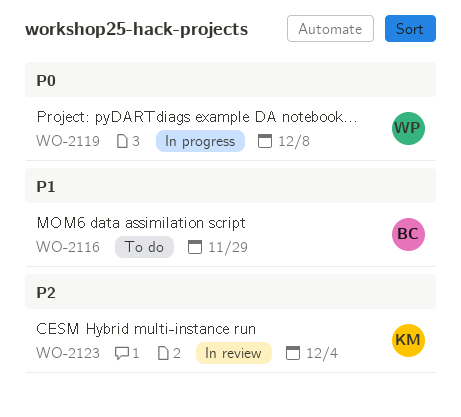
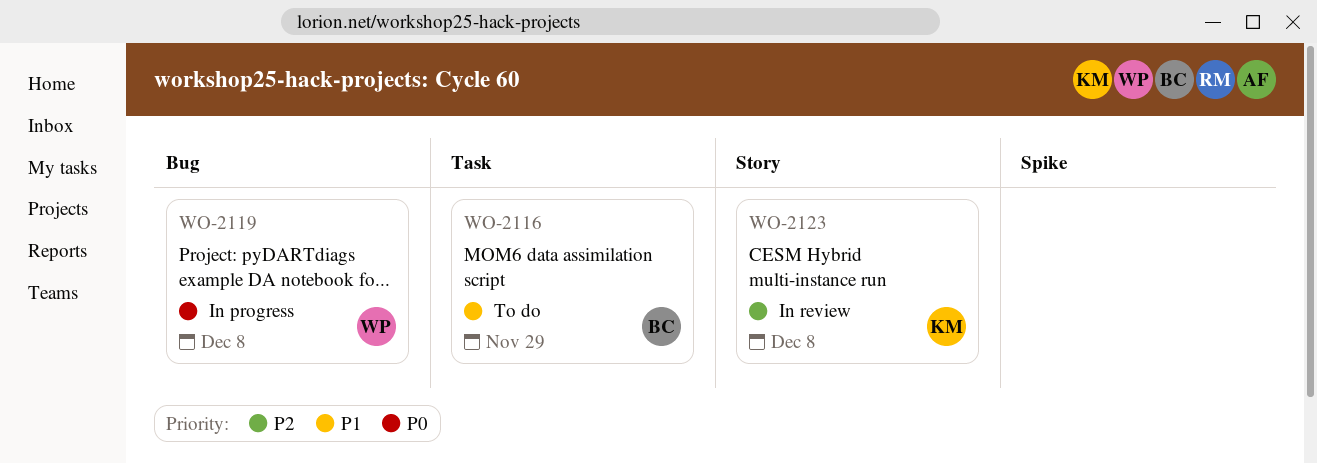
WO-2123, due: Dec 4 -> Dec 8

